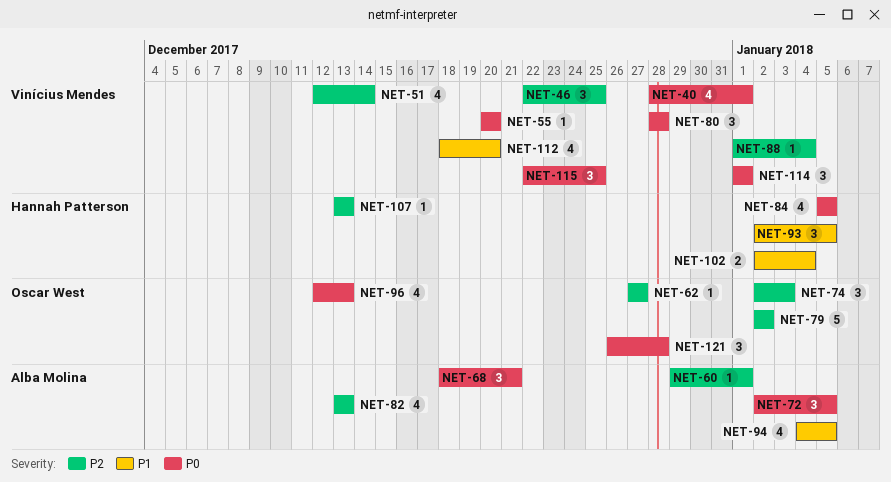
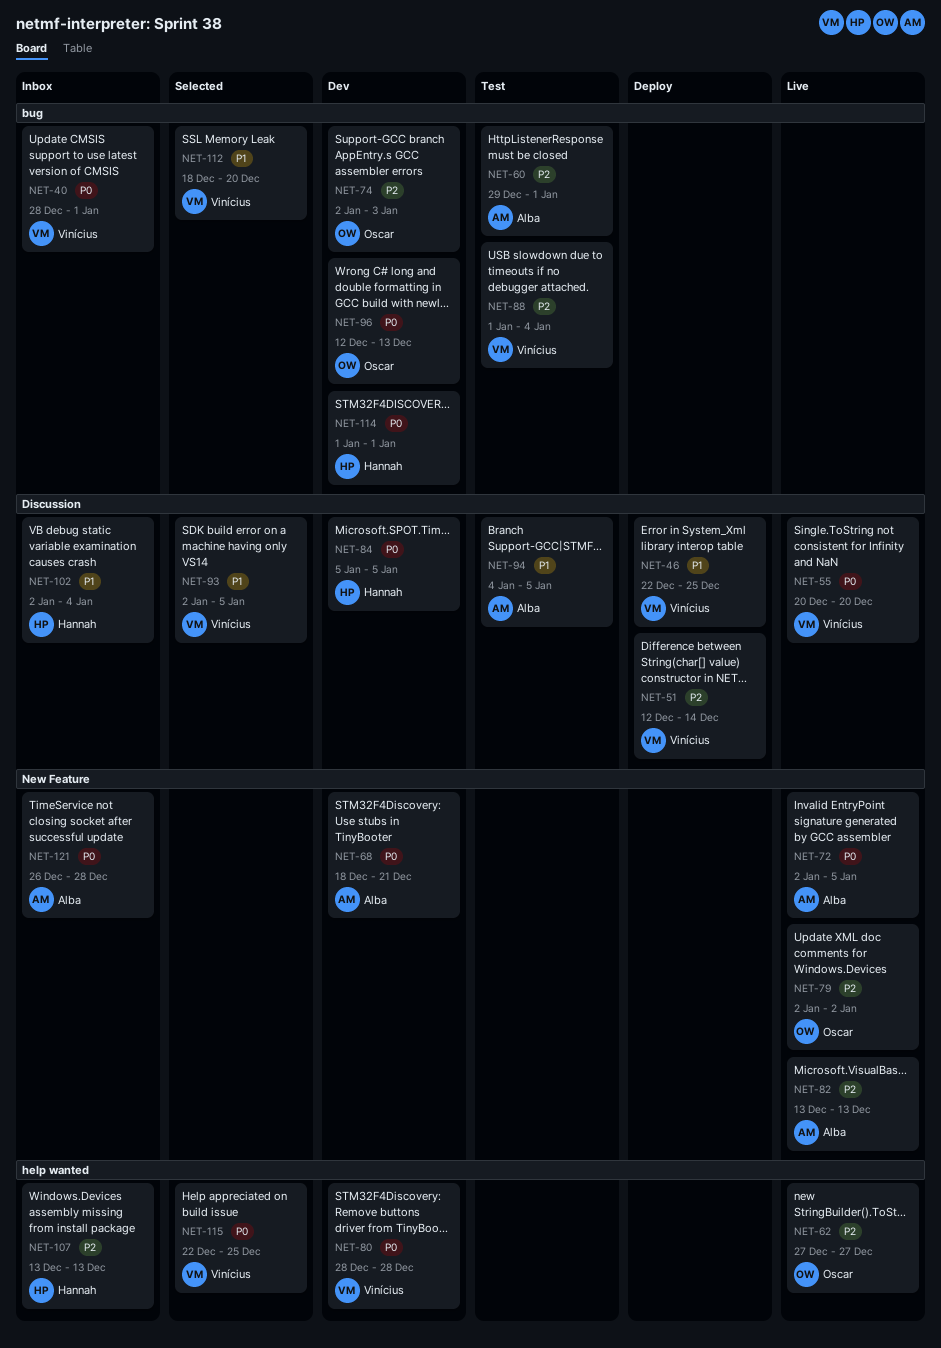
NET-46, priority: P2 -> P1
NET-93, owner: Hannah Patterson -> Vinícius Mendes
NET-114, owner: Vinícius Mendes -> Hannah Patterson
NET-121, owner: Oscar West -> Alba Molina

